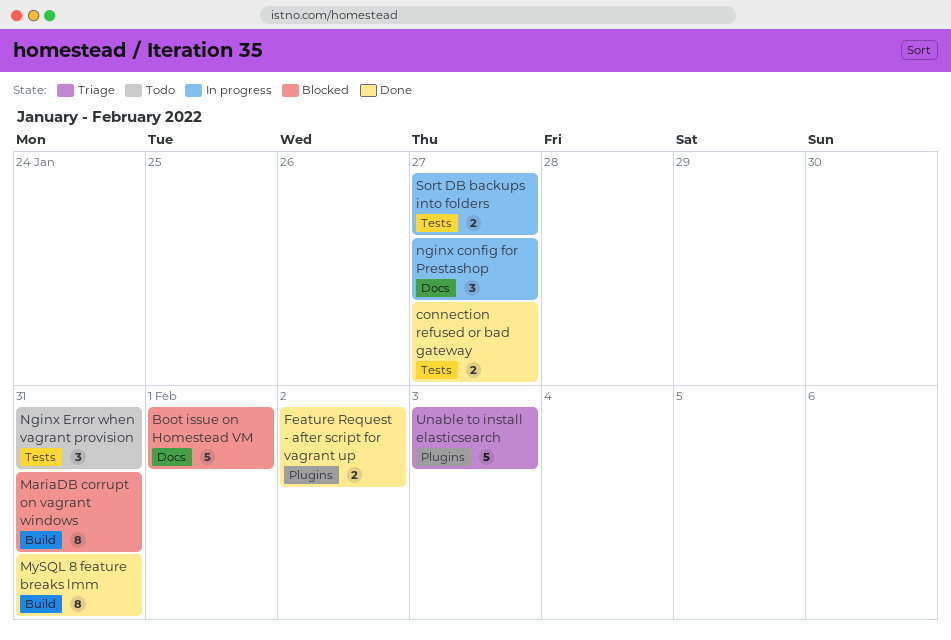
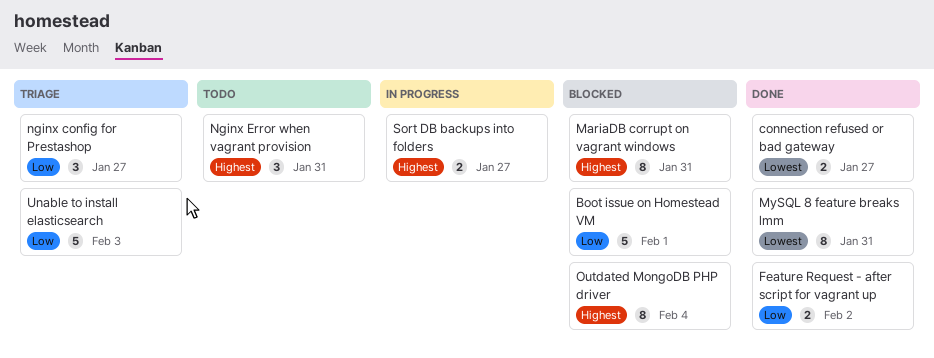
nginx config for Prestashop, status: In progress -> Triage
Outdated MongoDB PHP driver: none -> present

